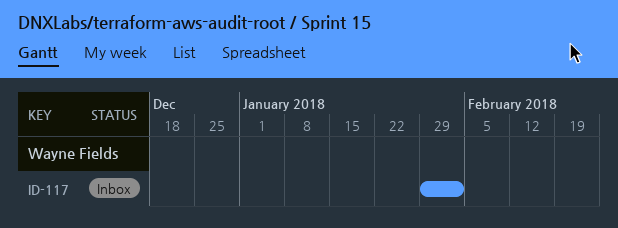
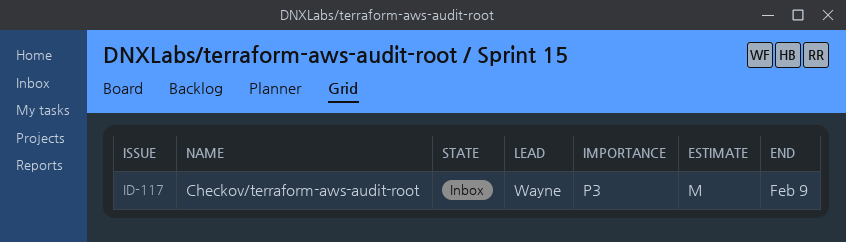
ID-117, due: Feb 2 -> Feb 9

